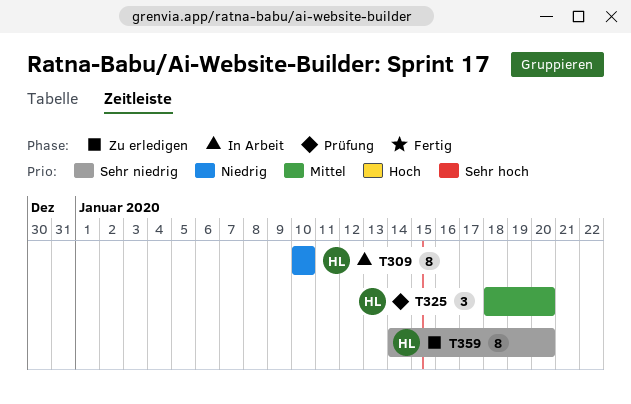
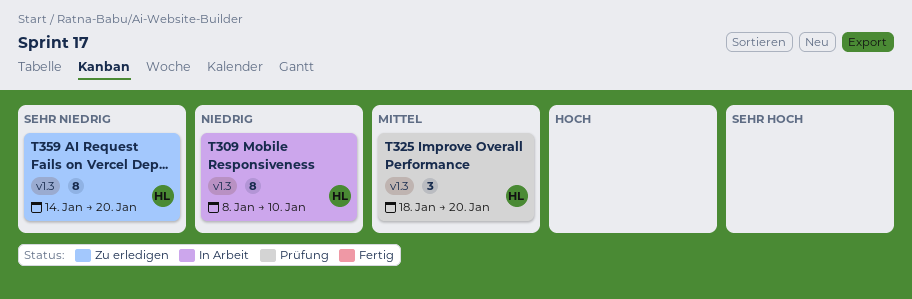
T309, start: Jan 10 -> Jan 8

